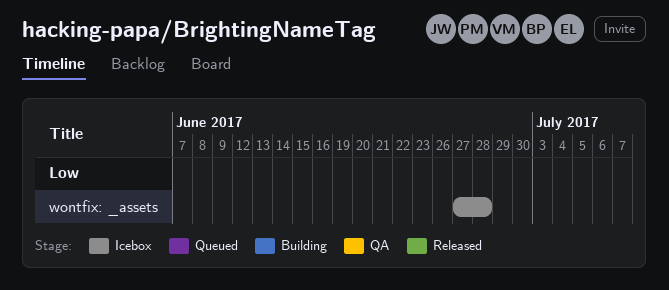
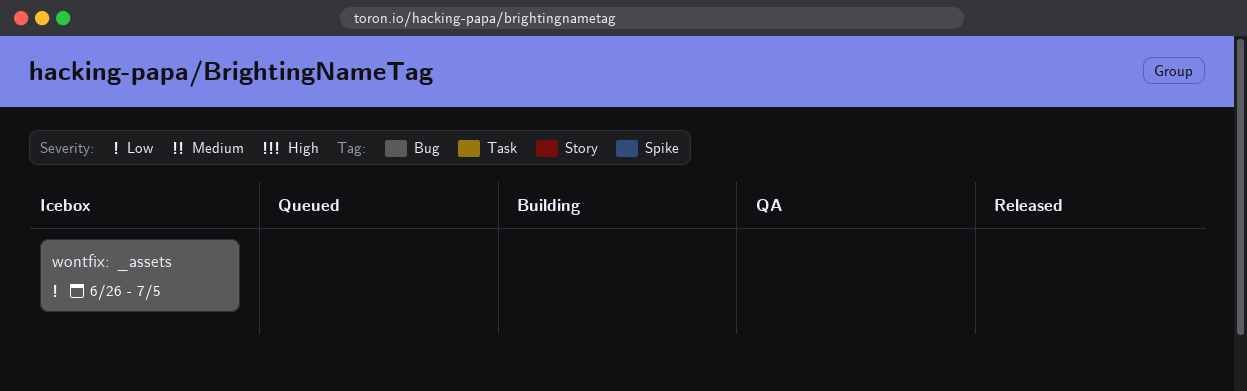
wontfix: _assets, start: Jun 27 -> Jun 26
wontfix: _assets, due: Jun 28 -> Jul 5

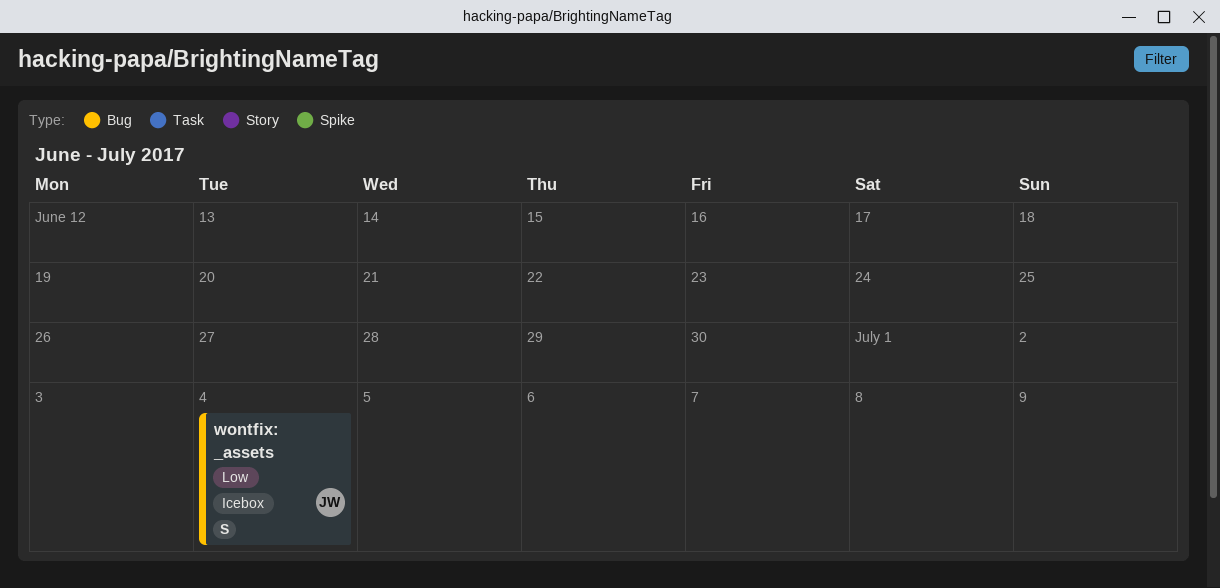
wontfix: _assets, due: Jul 5 -> Jul 4

